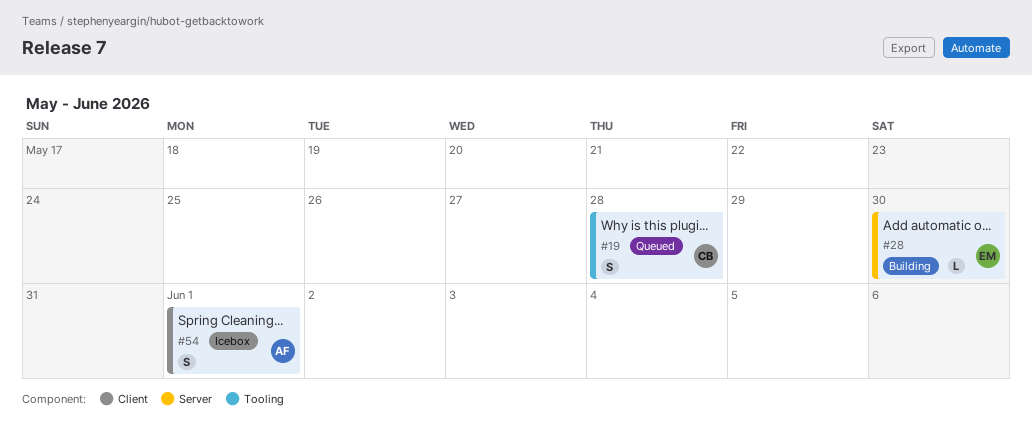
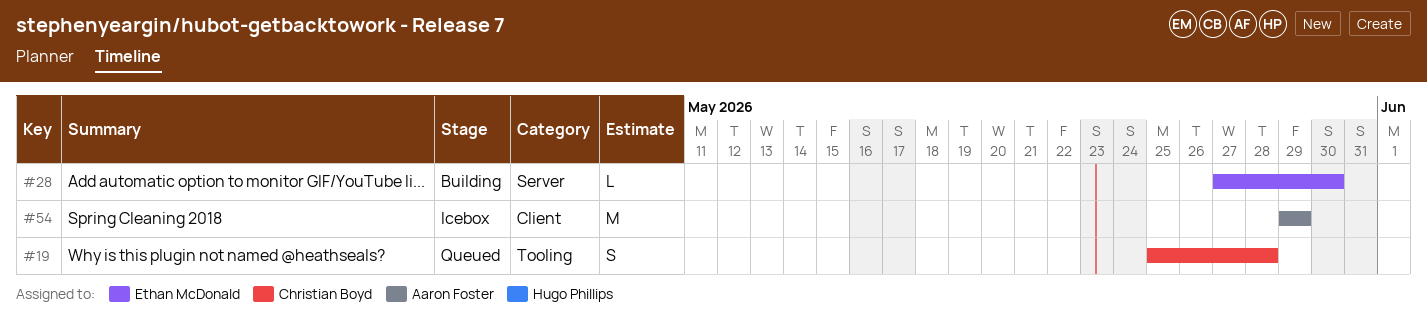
#54, estimate: S -> M
#54, due: Jun 1 -> May 29

